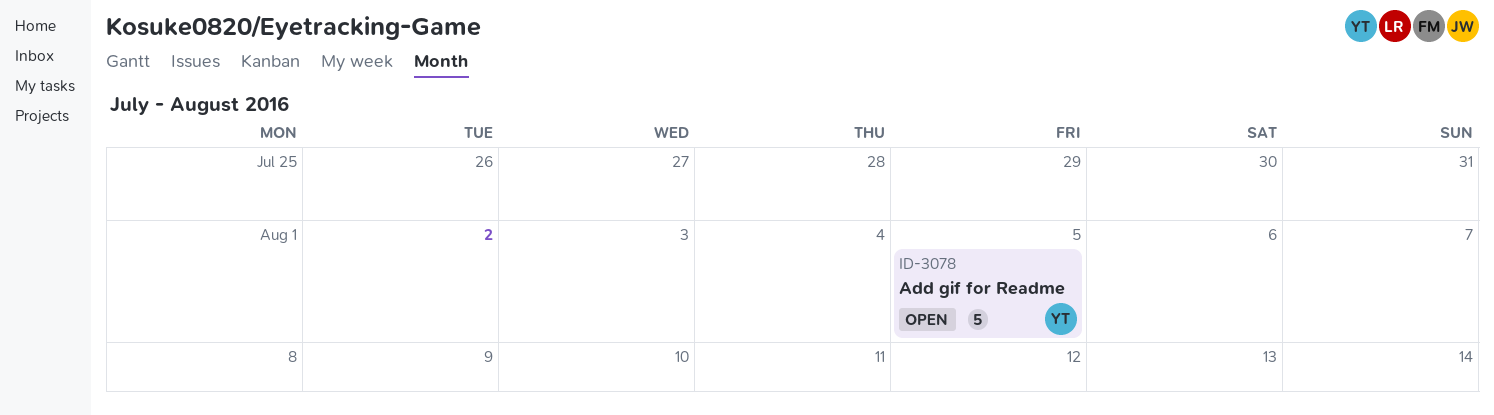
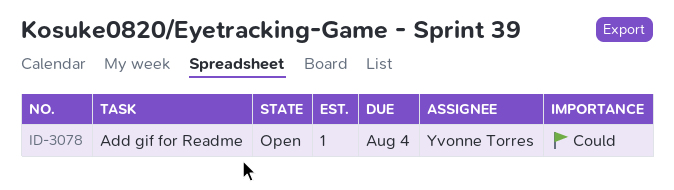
ID-3078, estimate: 5 -> 1
ID-3078, due: Aug 5 -> Aug 4

